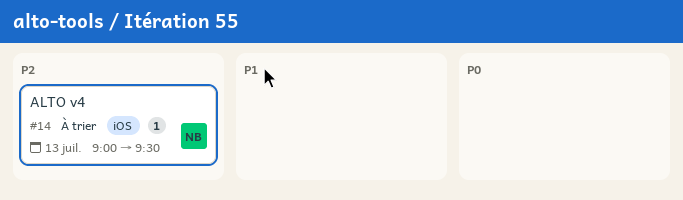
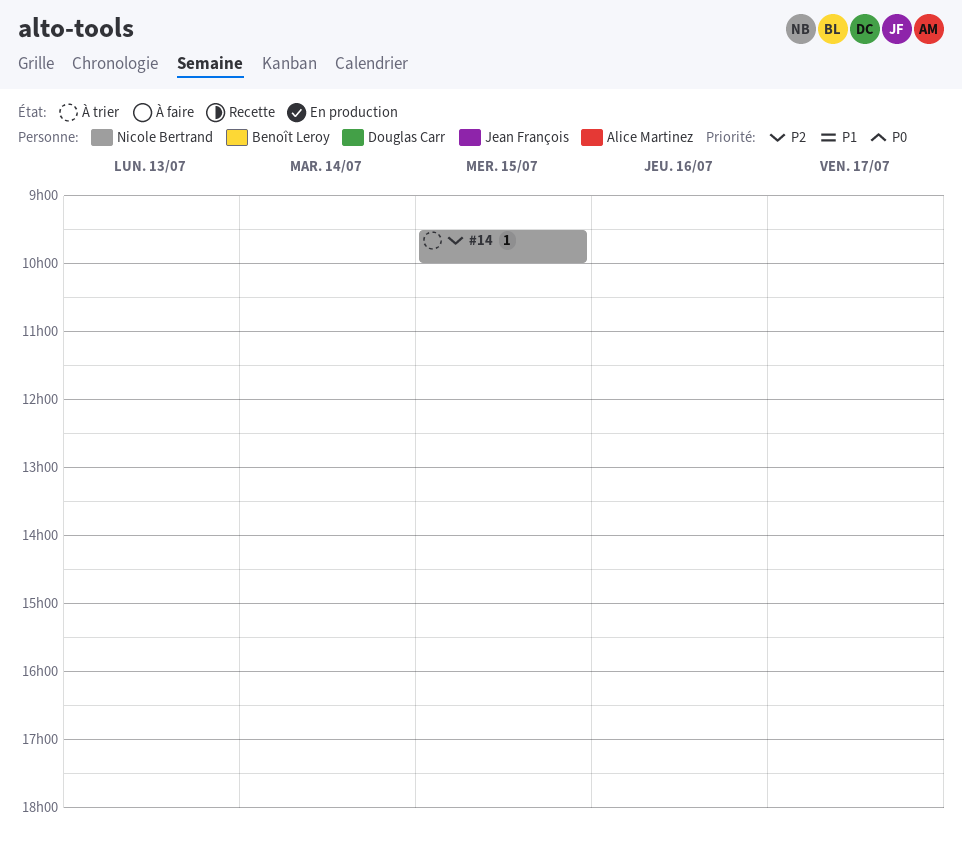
#14, day: Jul 13 -> Jul 15
#14, begins: 09:00 -> 09:30
#14, ends: 09:30 -> 10:00

